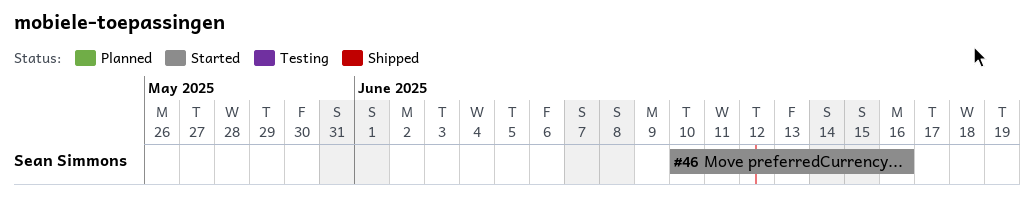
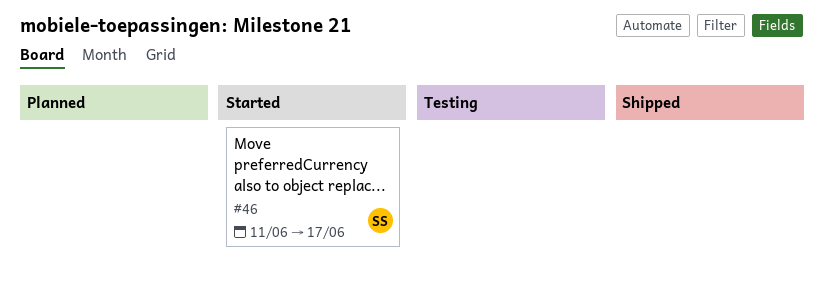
#46, start: Jun 10 -> Jun 11
#46, due: Jun 16 -> Jun 17

